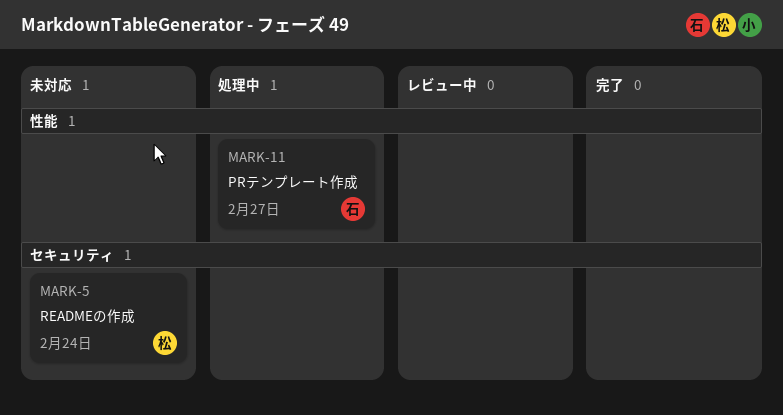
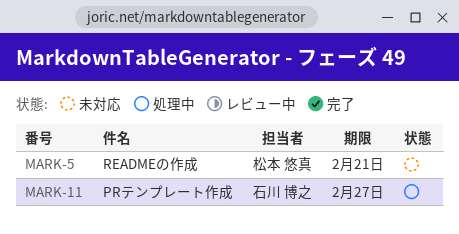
MARK-5, due: Feb 24 -> Feb 21

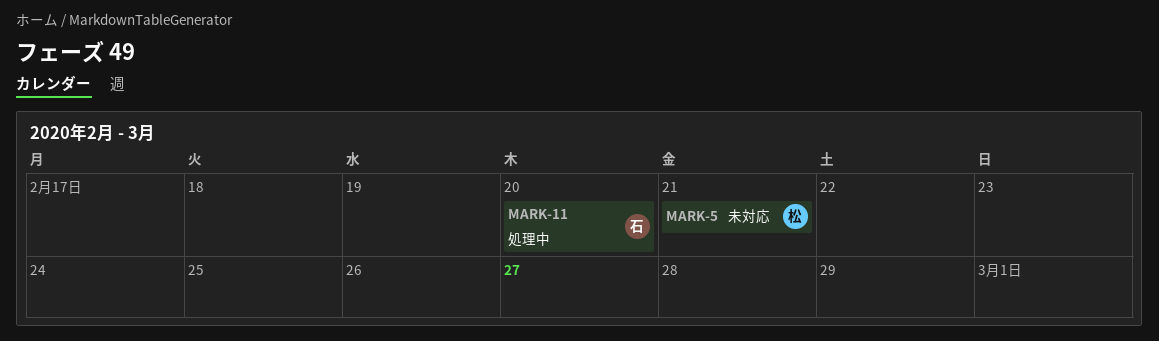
MARK-11, due: Feb 27 -> Feb 20

